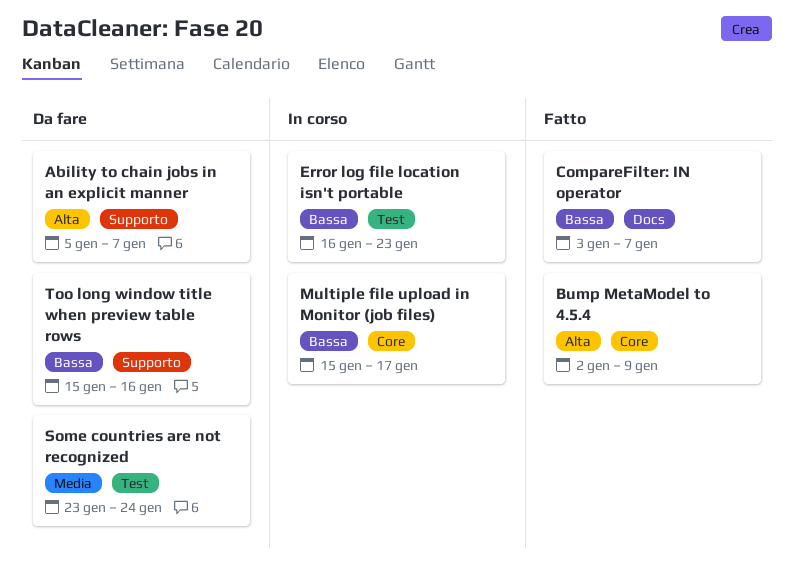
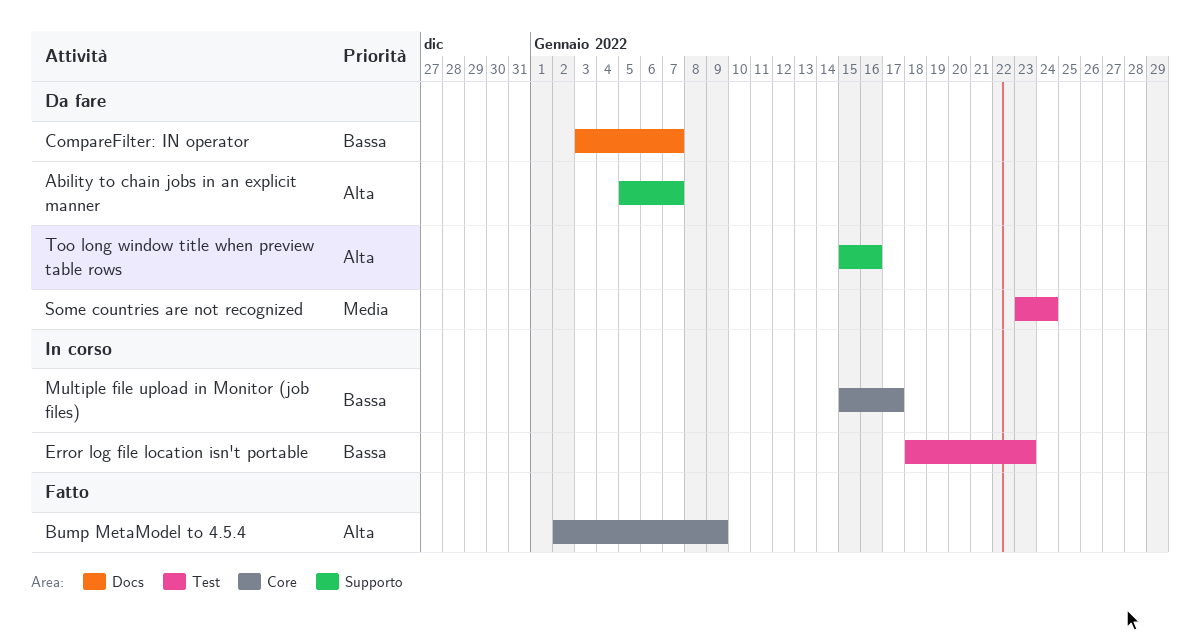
CompareFilter: IN operator, status: Fatto -> Da fare
Error log file location isn't portable, start: Jan 16 -> Jan 18
Too long window title when preview table rows, priority: Bassa -> Alta

